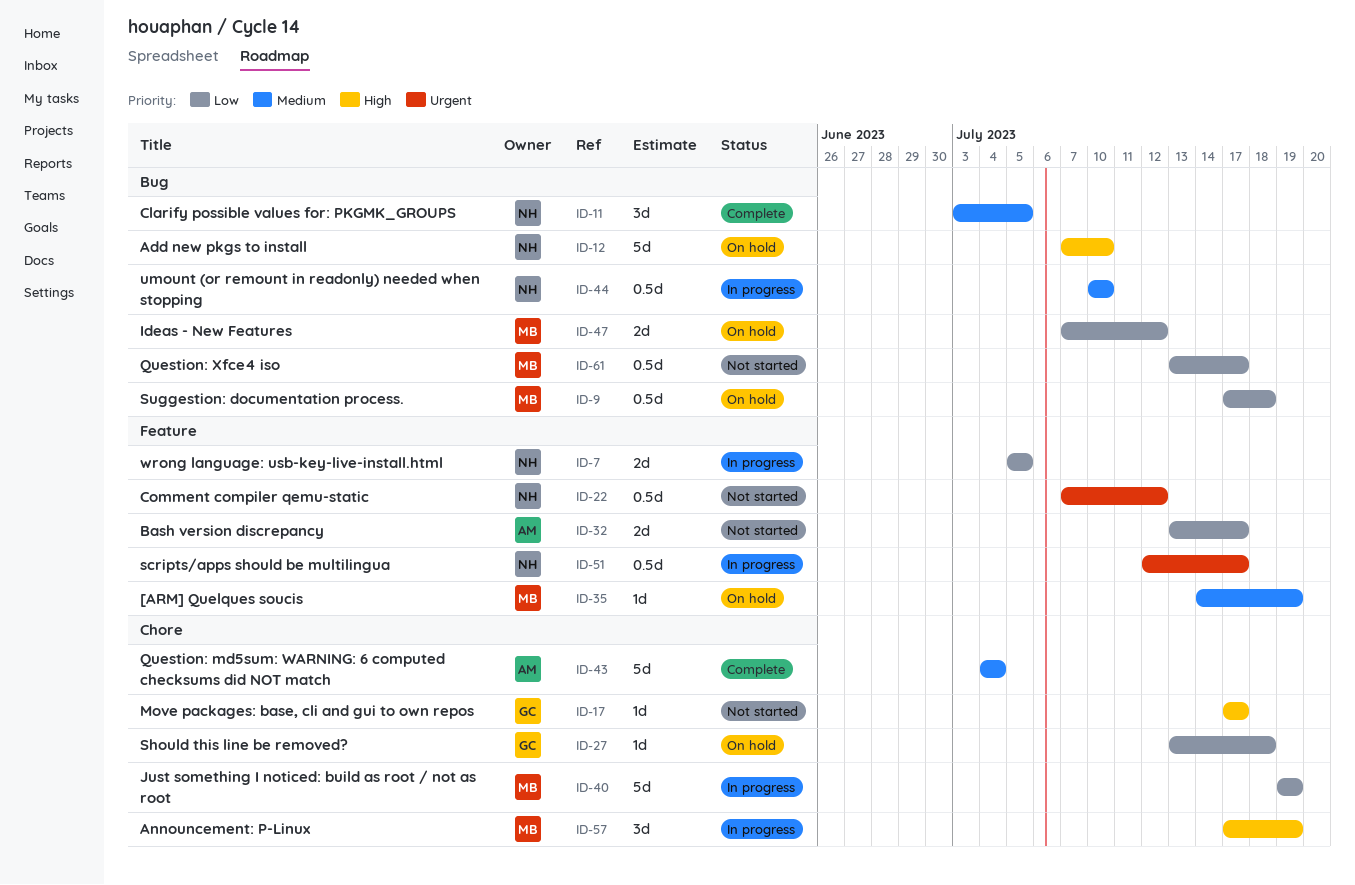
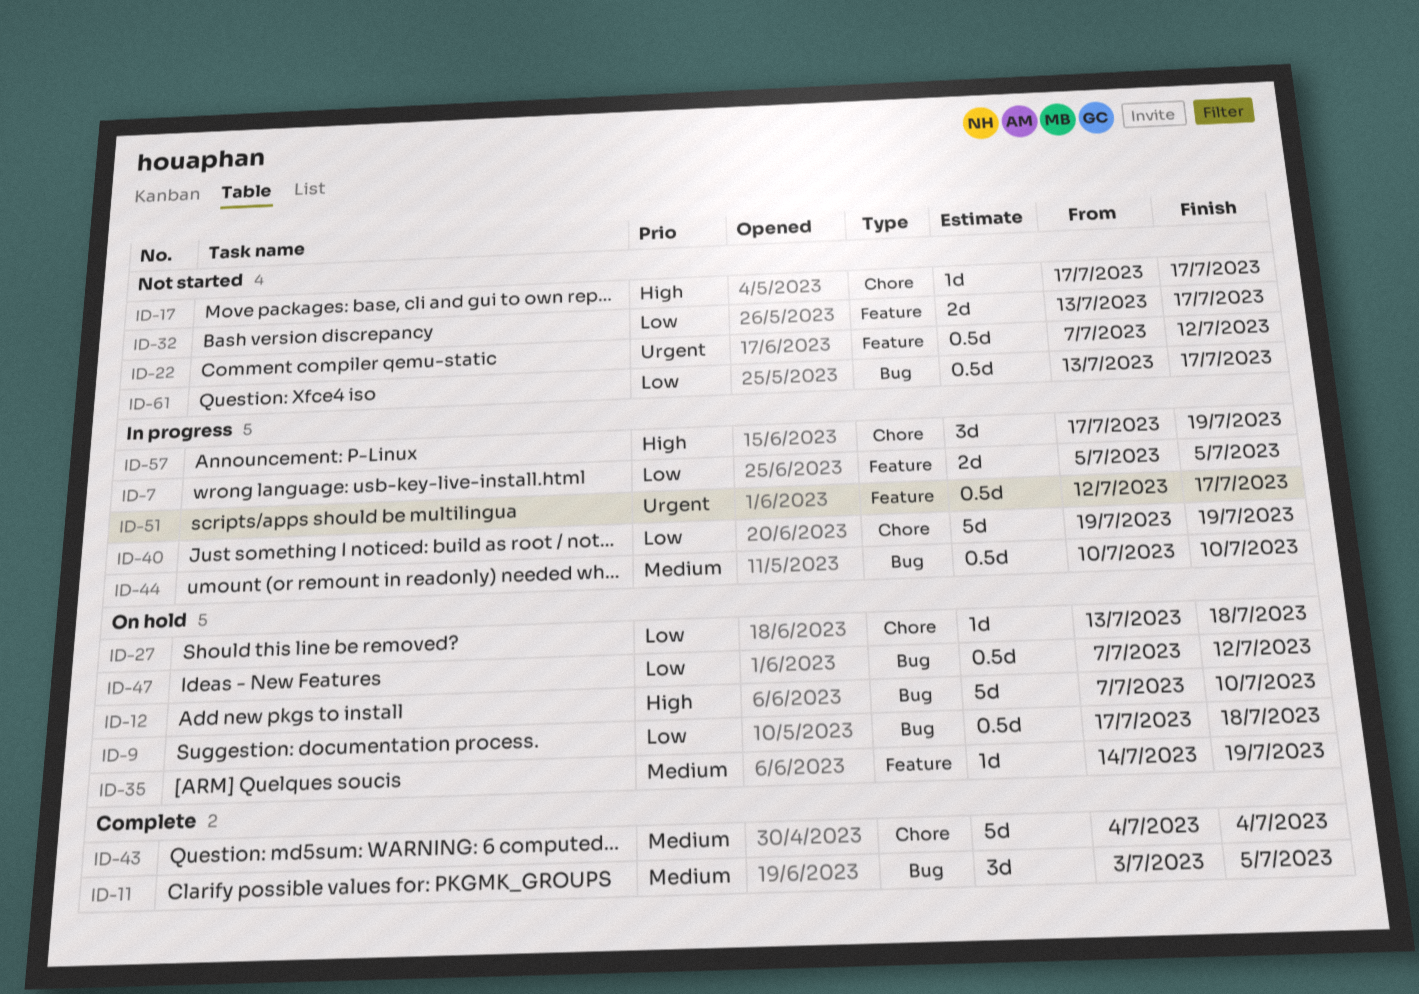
ID-47, estimate: 2d -> 0.5d

